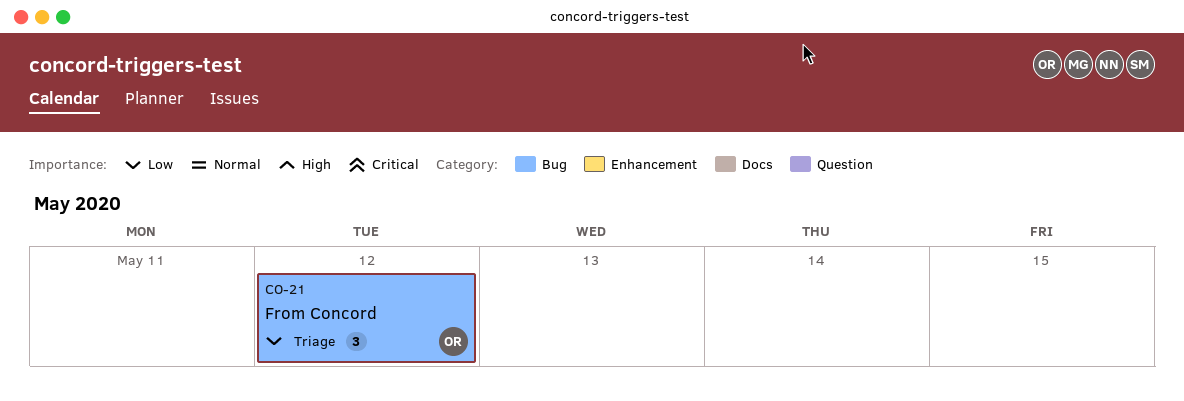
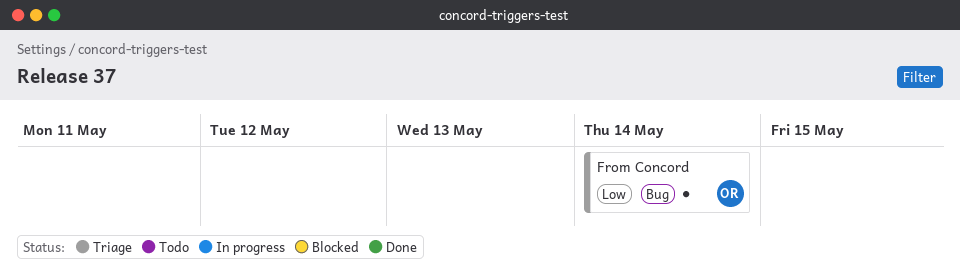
From Concord, estimate: 3 -> 1
From Concord, due: May 12 -> May 14

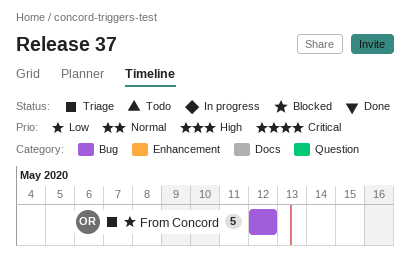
From Concord, estimate: 1 -> 5
From Concord, due: May 14 -> May 12

